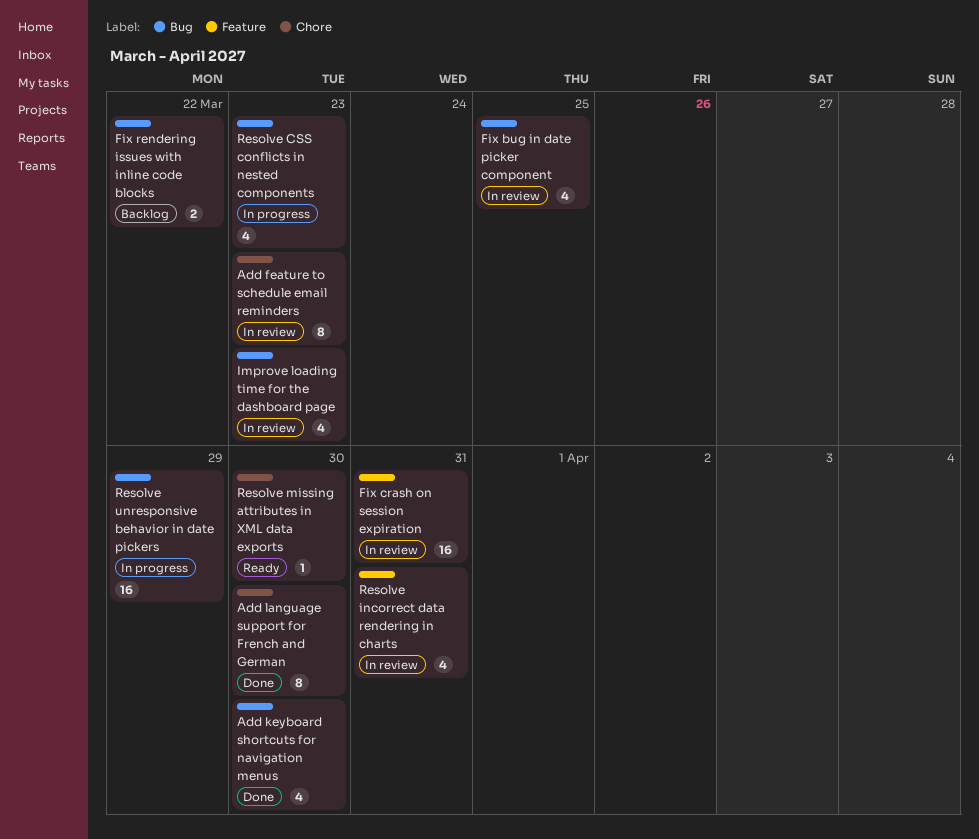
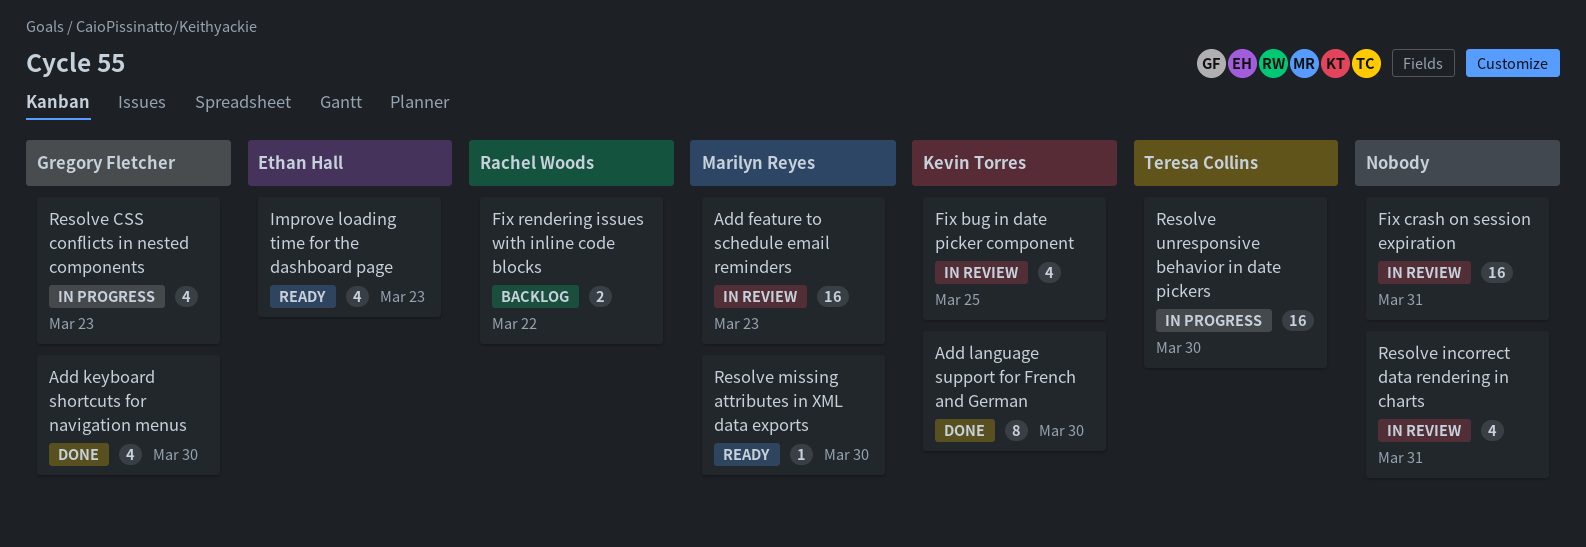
Add feature to schedule email reminders, estimate: 8 -> 16
Improve loading time for the dashboard page, status: In review -> Ready
Resolve unresponsive behavior in date pickers, due: Mar 29 -> Mar 30

